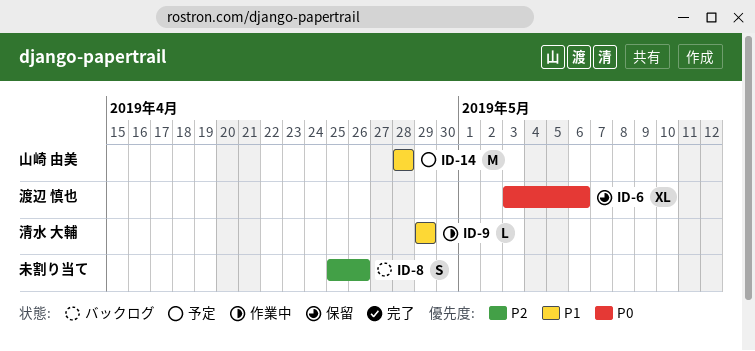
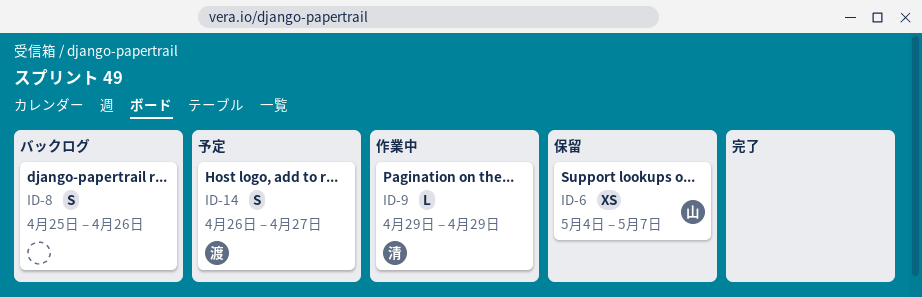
ID-6, owner: 渡辺 慎也 -> 山崎 由美
ID-6, estimate: XL -> XS
ID-6, start: May 3 -> May 4
ID-6, due: May 6 -> May 7
ID-14, owner: 山崎 由美 -> 渡辺 慎也
ID-14, estimate: M -> S
ID-14, start: Apr 28 -> Apr 26
ID-14, due: Apr 28 -> Apr 27

